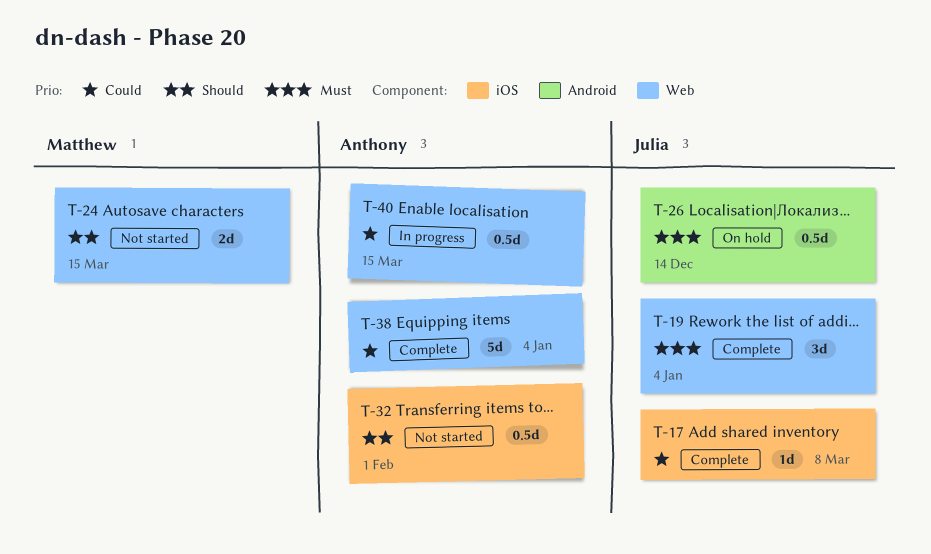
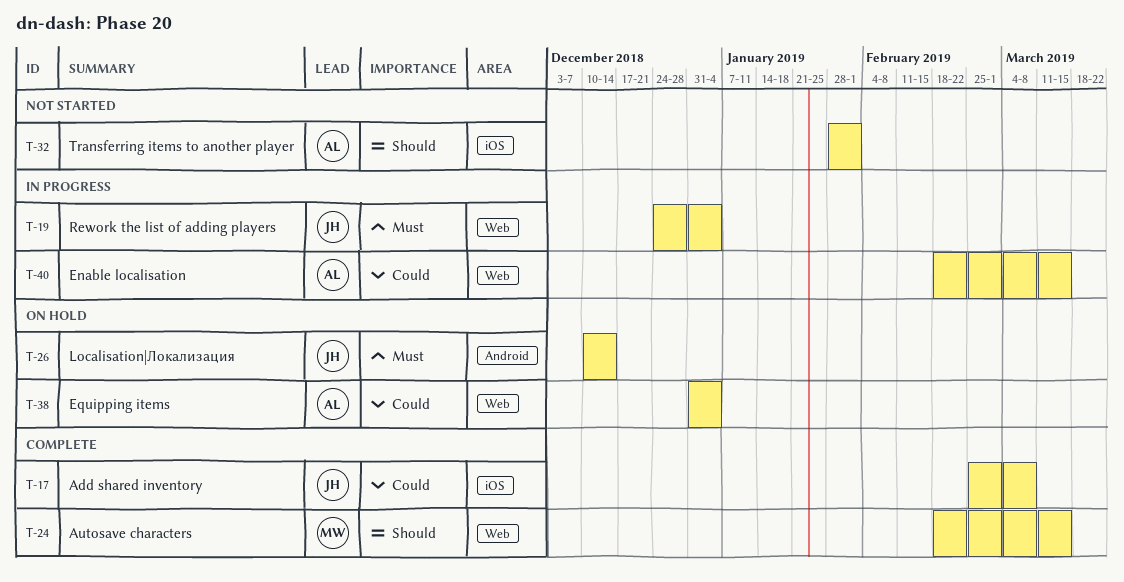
T-19, status: Complete -> In progress
T-24, status: Not started -> Complete
T-38, status: Complete -> On hold

